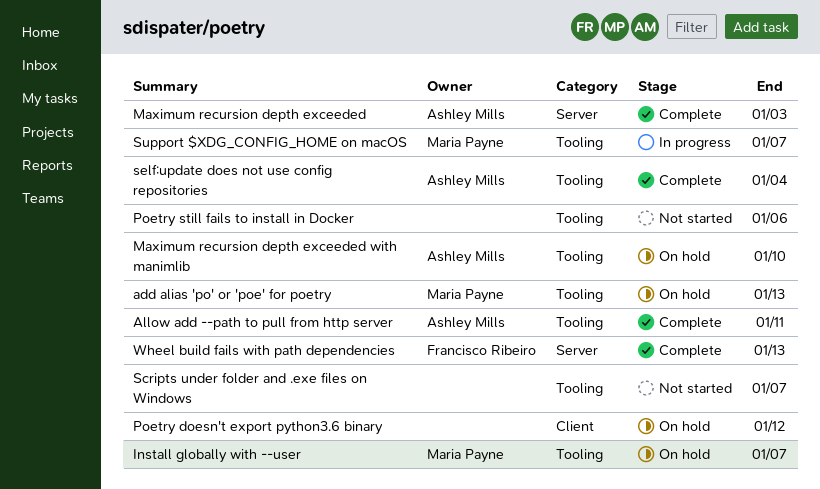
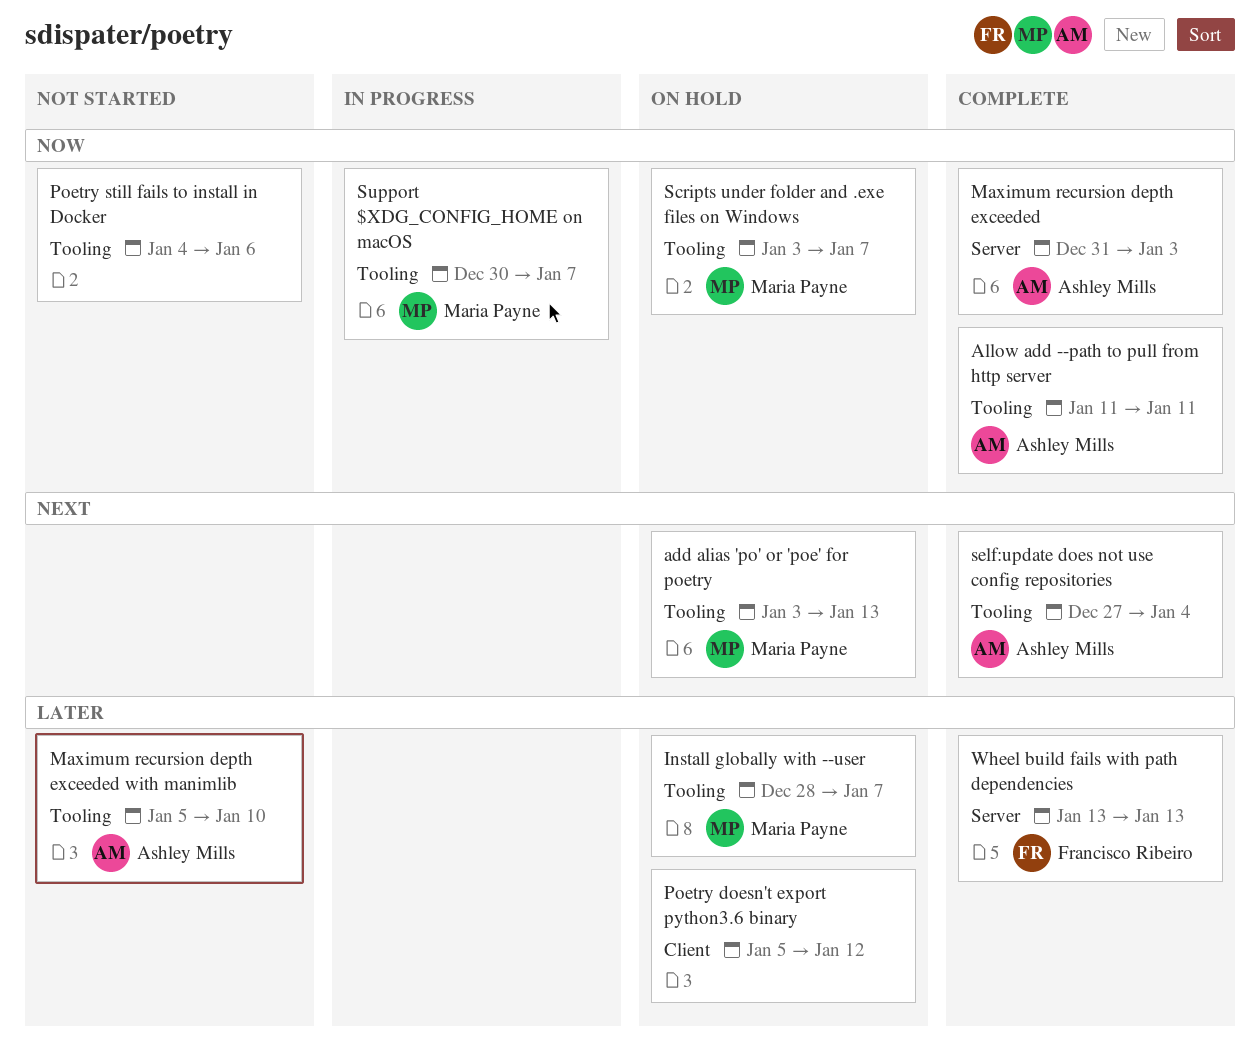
Maximum recursion depth exceeded with manimlib, status: On hold -> Not started
Scripts under folder and .exe files on Windows, status: Not started -> On hold
Scripts under folder and .exe files on Windows, owner: none -> Maria Payne

